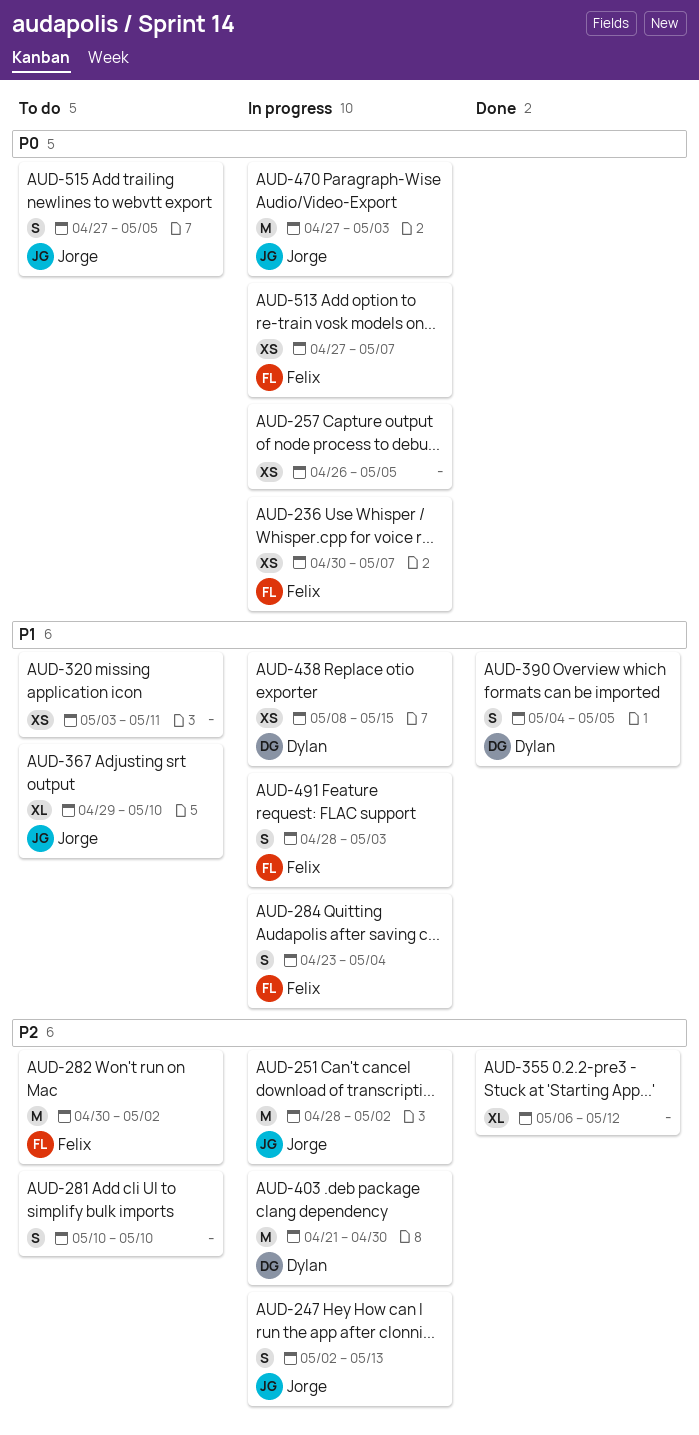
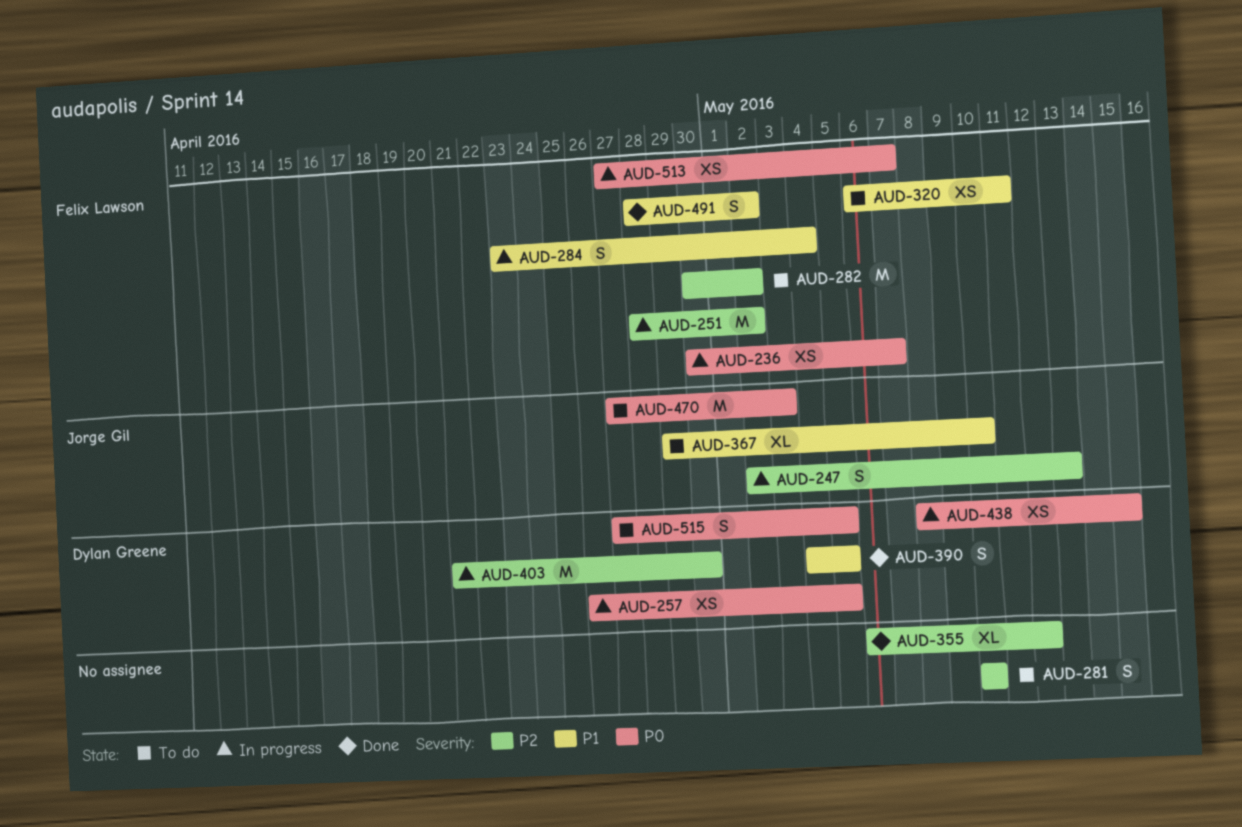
AUD-251, owner: Jorge Gil -> Felix Lawson
AUD-257, owner: none -> Dylan Greene
AUD-320, owner: none -> Felix Lawson
AUD-320, start: May 3 -> May 6
AUD-438, priority: P1 -> P0
AUD-470, status: In progress -> To do
AUD-491, status: In progress -> Done
AUD-491, due: May 3 -> May 2
AUD-515, owner: Jorge Gil -> Dylan Greene

